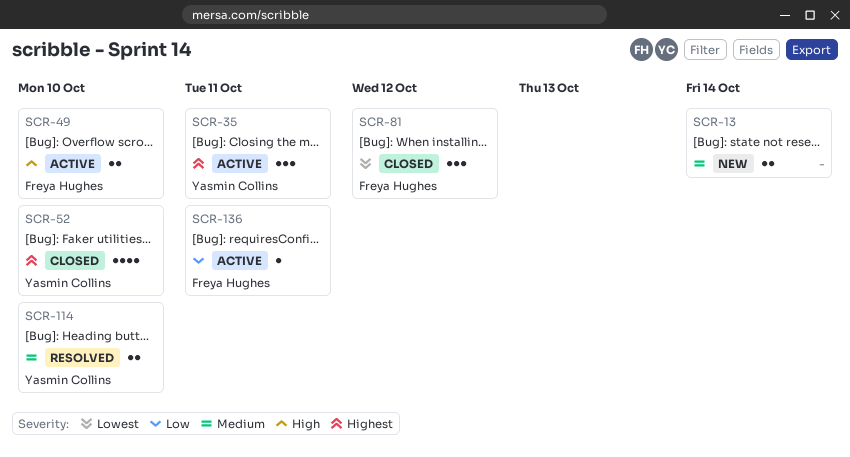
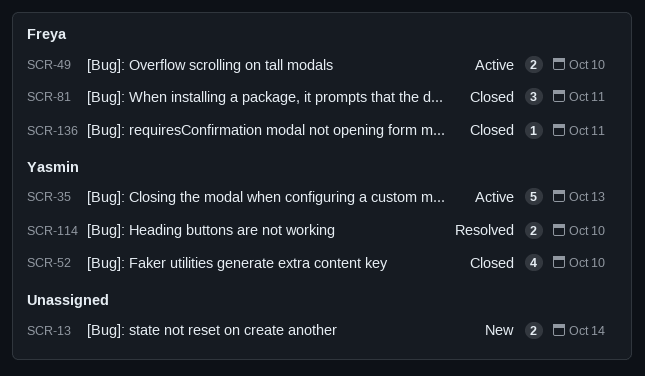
SCR-35, estimate: 3 -> 5
SCR-35, due: Oct 11 -> Oct 13
SCR-81, due: Oct 12 -> Oct 11
SCR-136, status: Active -> Closed

